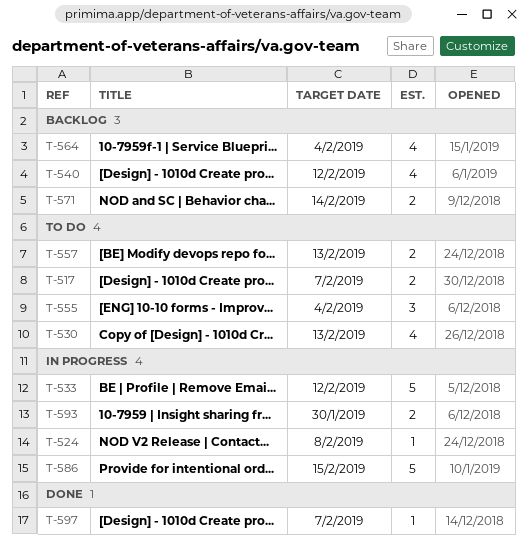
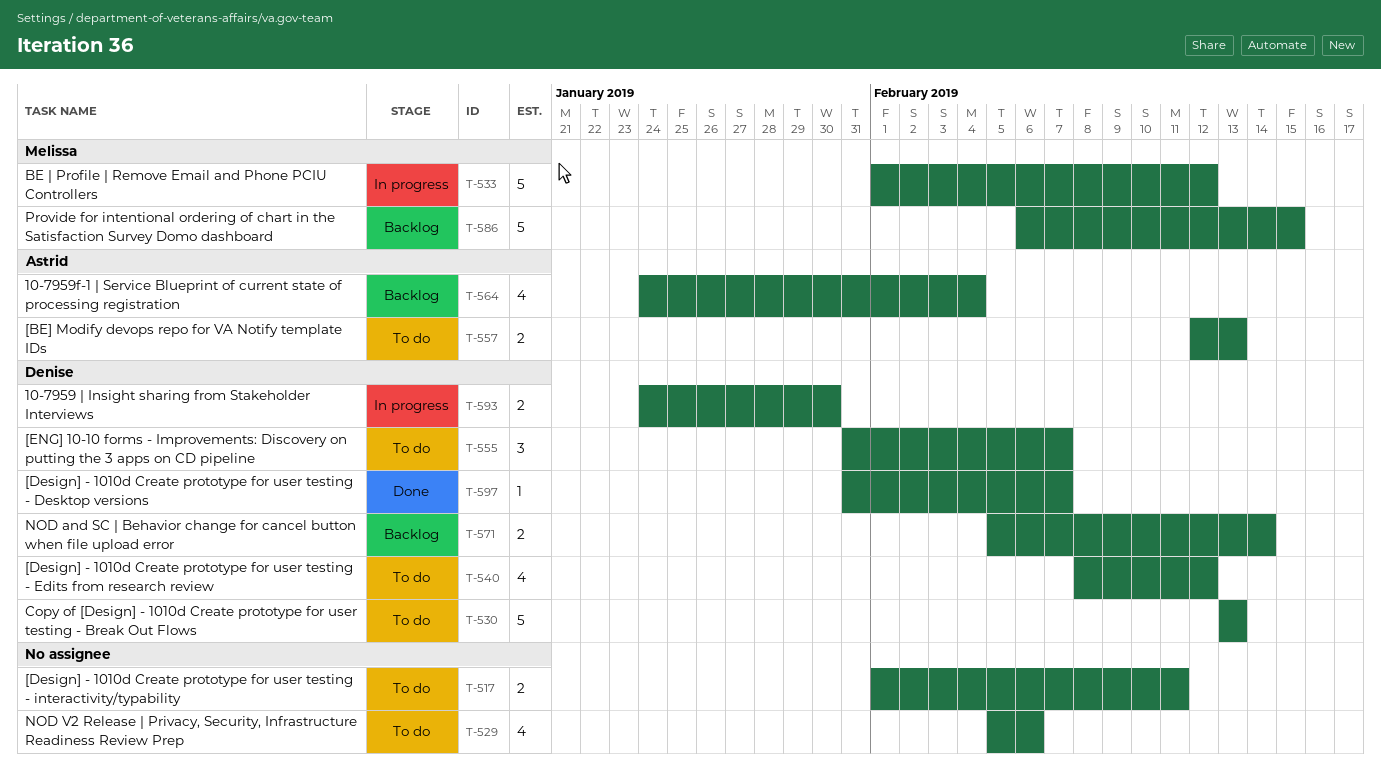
T-517, due: Feb 7 -> Feb 11
T-524: present -> none
T-529: none -> present
T-530, estimate: 4 -> 5
T-540, status: Backlog -> To do
T-555, due: Feb 4 -> Feb 7
T-586, status: In progress -> Backlog

